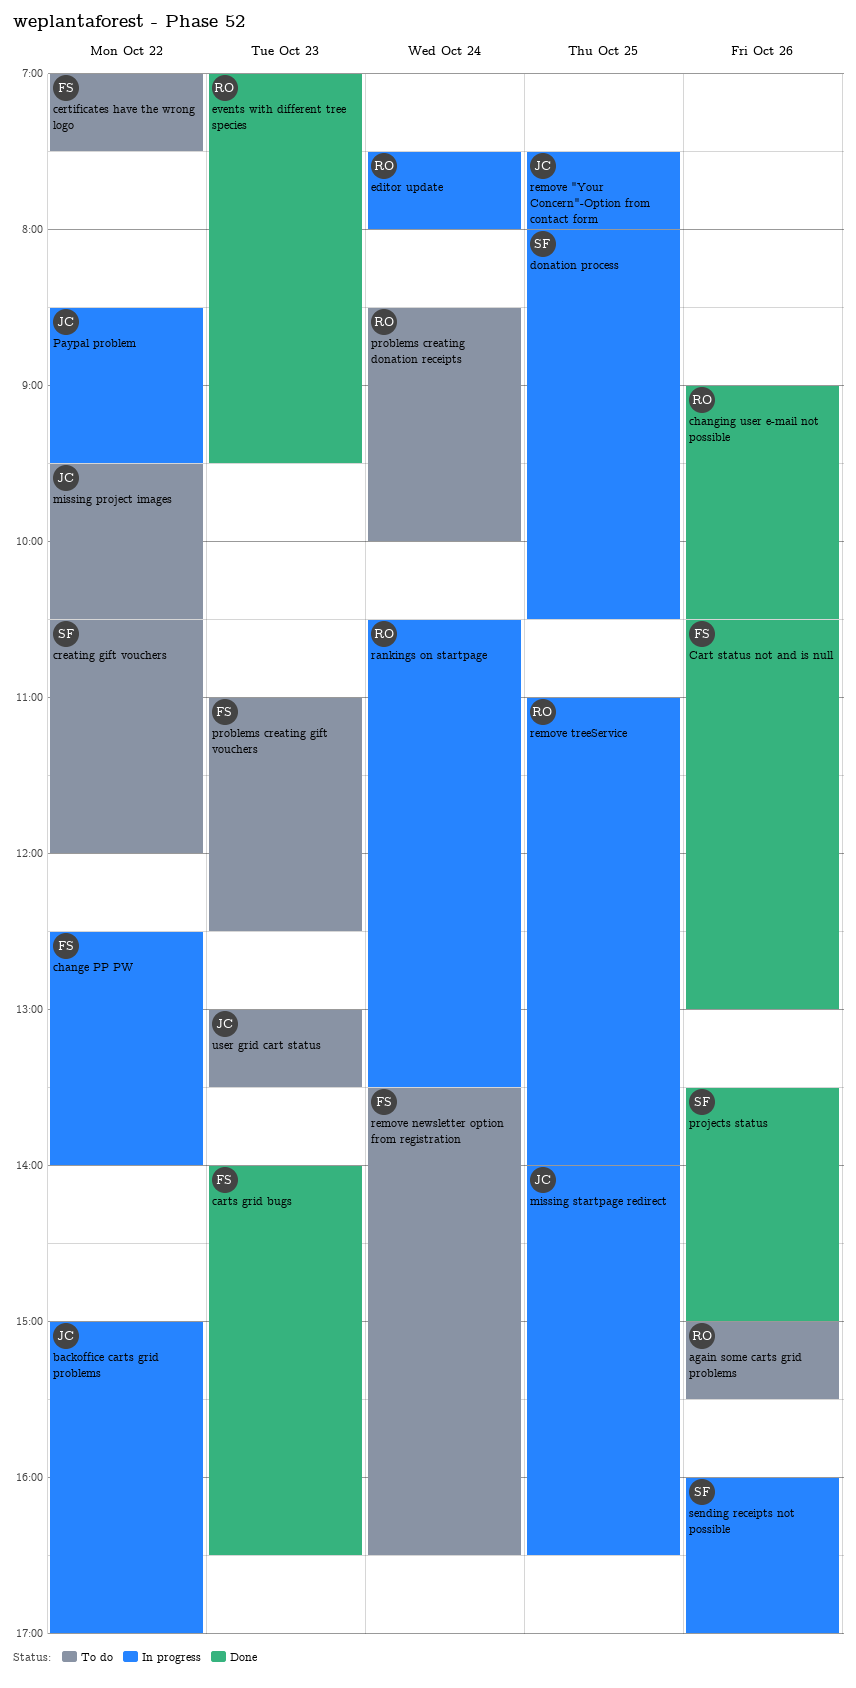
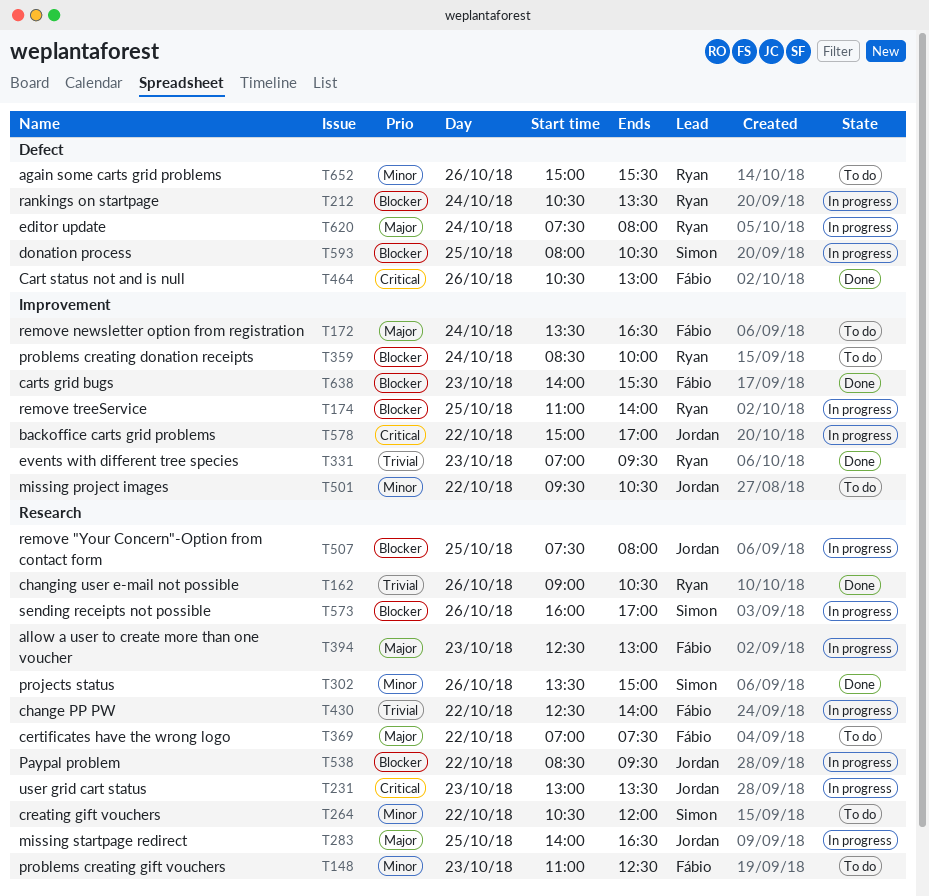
allow a user to create more than one voucher: none -> present
carts grid bugs, ends: 16:30 -> 15:30
user grid cart status, status: To do -> In progress

